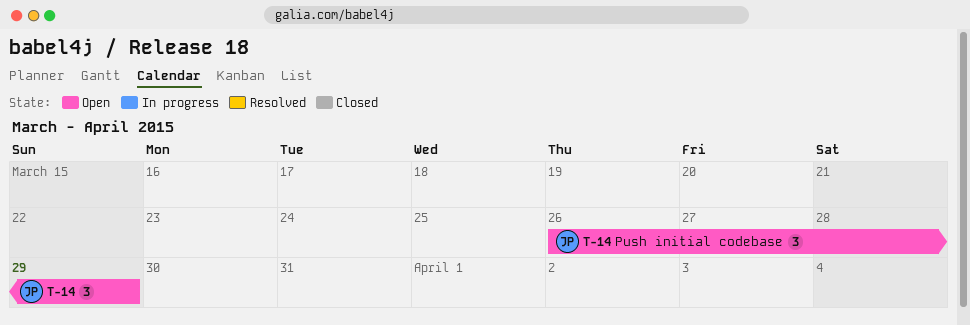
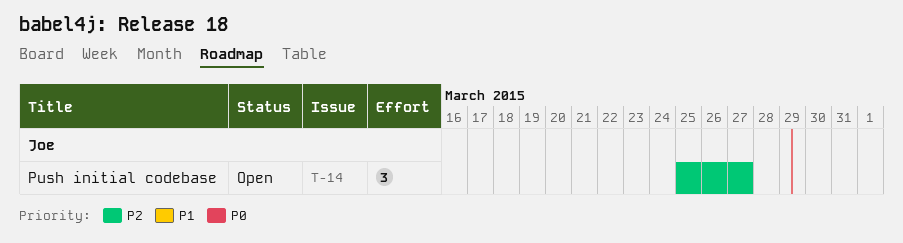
T-14, start: Mar 26 -> Mar 25
T-14, due: Mar 29 -> Mar 27

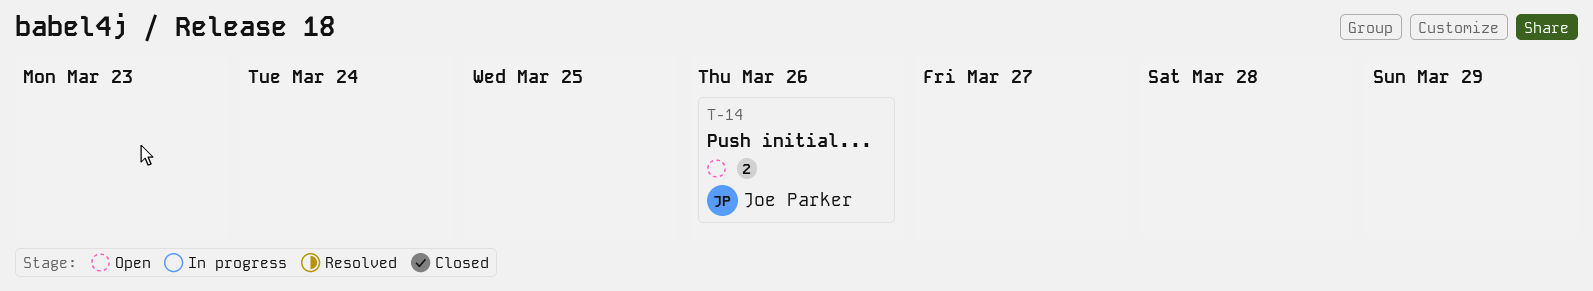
T-14, estimate: 3 -> 2
T-14, due: Mar 27 -> Mar 26

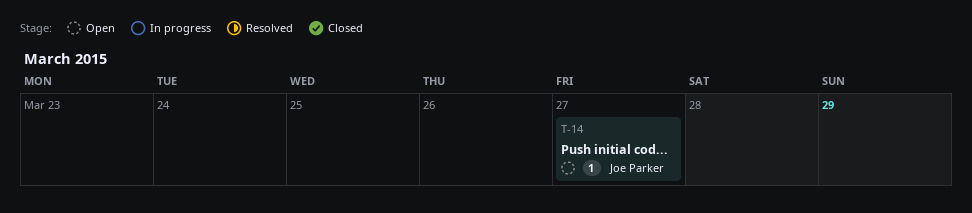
T-14, estimate: 2 -> 1
T-14, due: Mar 26 -> Mar 27

